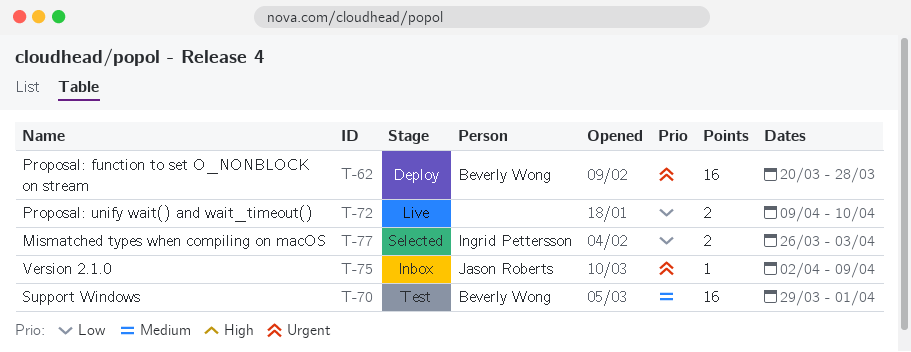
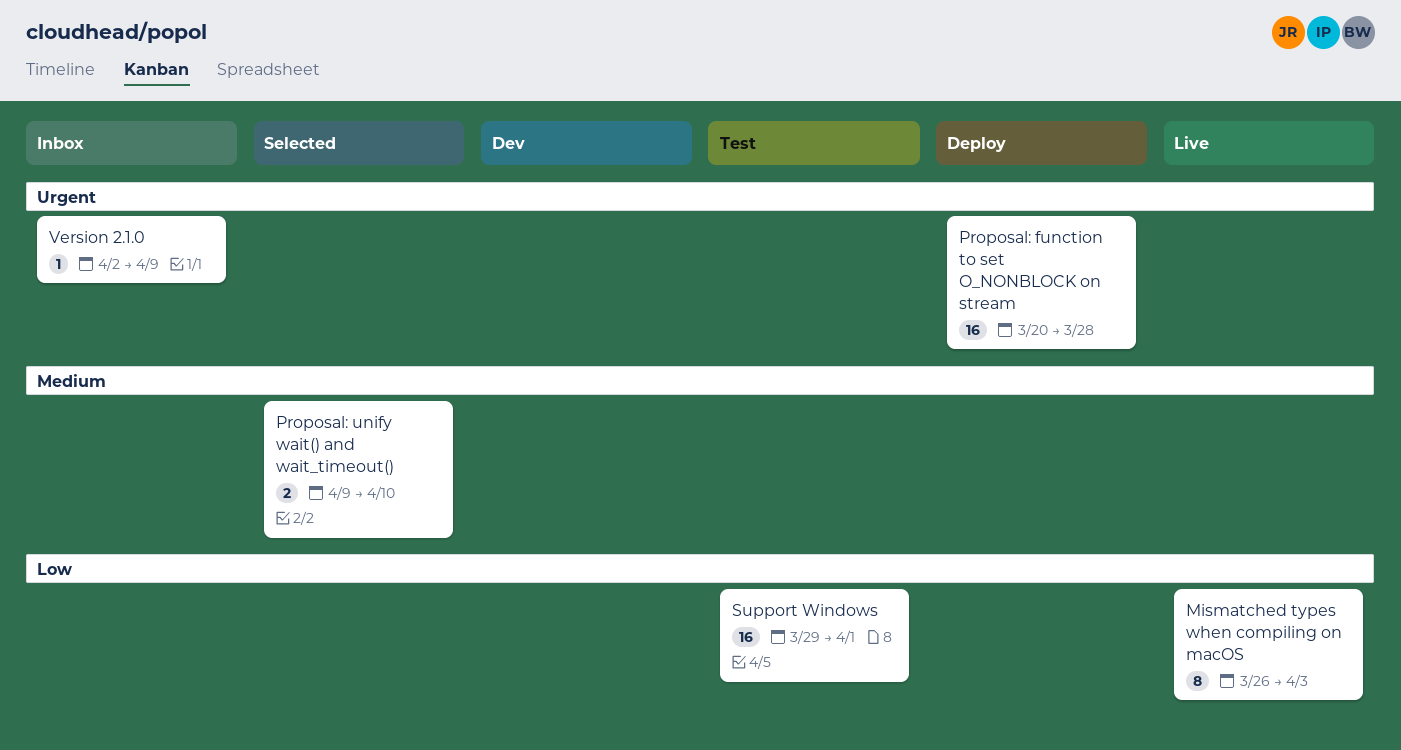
Mismatched types when compiling on macOS, status: Selected -> Live
Mismatched types when compiling on macOS, estimate: 2 -> 8
Proposal: unify wait() and wait_timeout(), status: Live -> Selected
Proposal: unify wait() and wait_timeout(), priority: Low -> Medium
Support Windows, priority: Medium -> Low

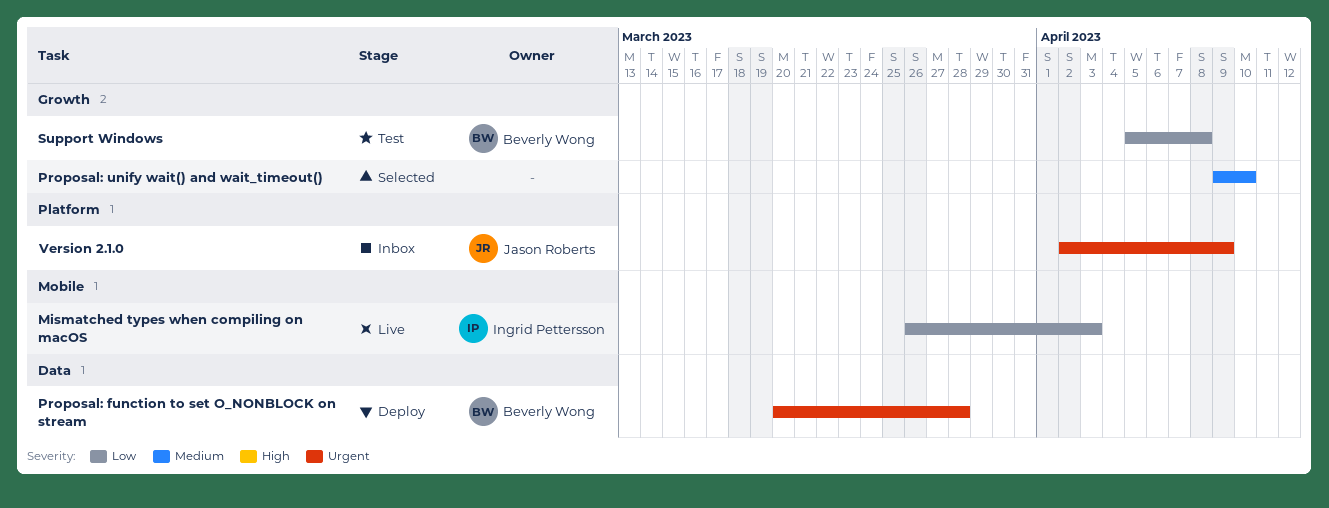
Support Windows, start: Mar 29 -> Apr 5
Support Windows, due: Apr 1 -> Apr 8

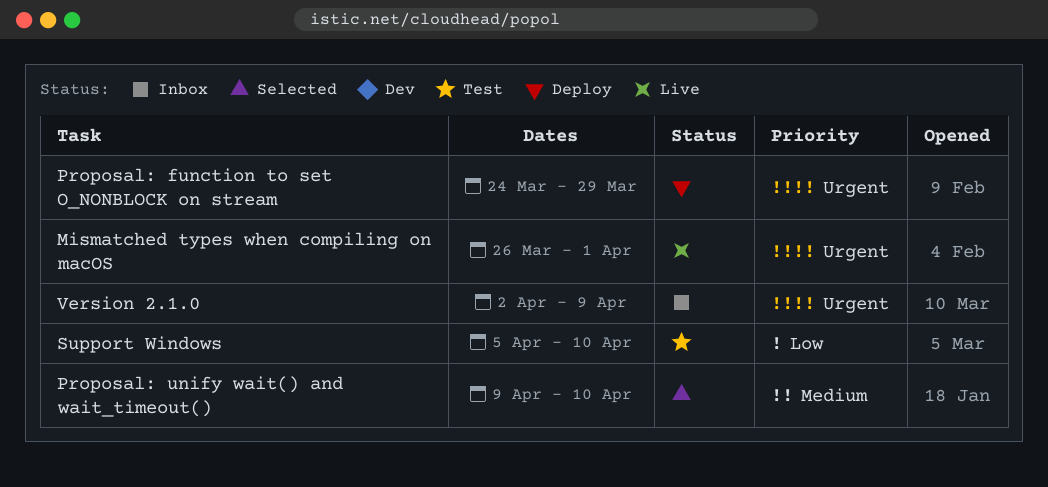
Mismatched types when compiling on macOS, priority: Low -> Urgent
Mismatched types when compiling on macOS, due: Apr 3 -> Apr 1
Proposal: function to set O_NONBLOCK on stream, start: Mar 20 -> Mar 24
Proposal: function to set O_NONBLOCK on stream, due: Mar 28 -> Mar 29
Support Windows, due: Apr 8 -> Apr 10

